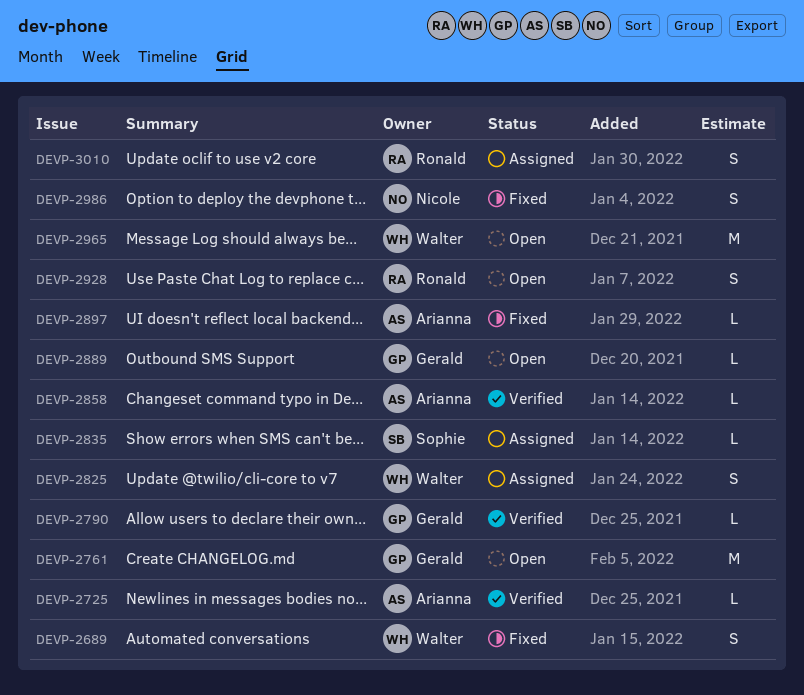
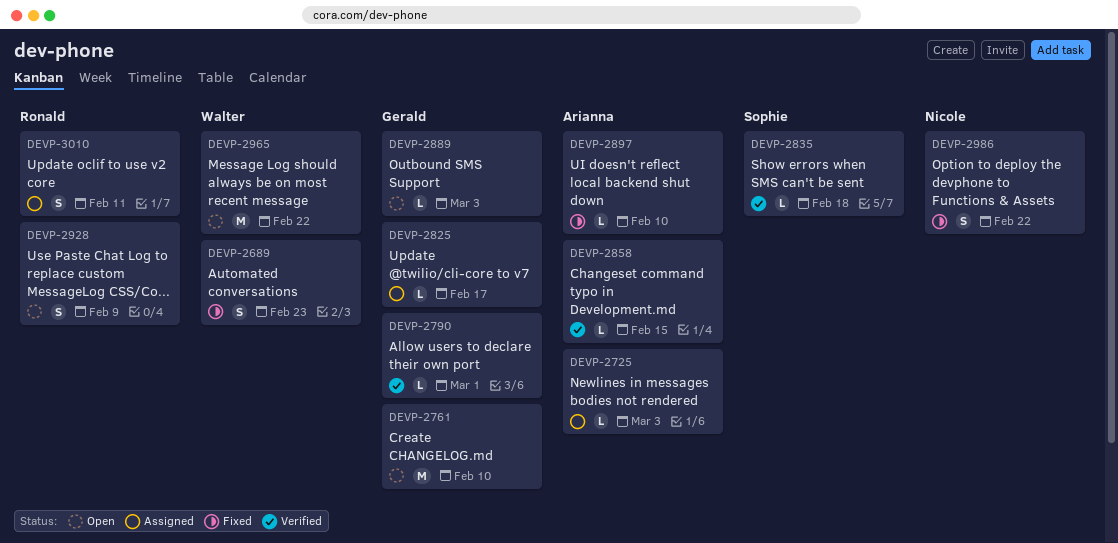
DEVP-2725, status: Verified -> Assigned
DEVP-2825, owner: Walter -> Gerald
DEVP-2825, estimate: S -> L
DEVP-2835, status: Assigned -> Verified

